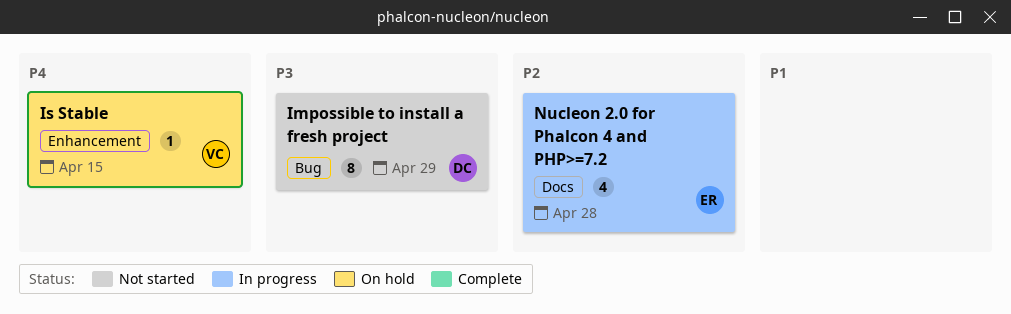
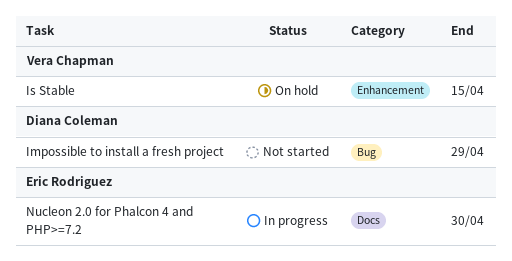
Nucleon 2.0 for Phalcon 4 and PHP>=7.2, due: Apr 28 -> Apr 30

